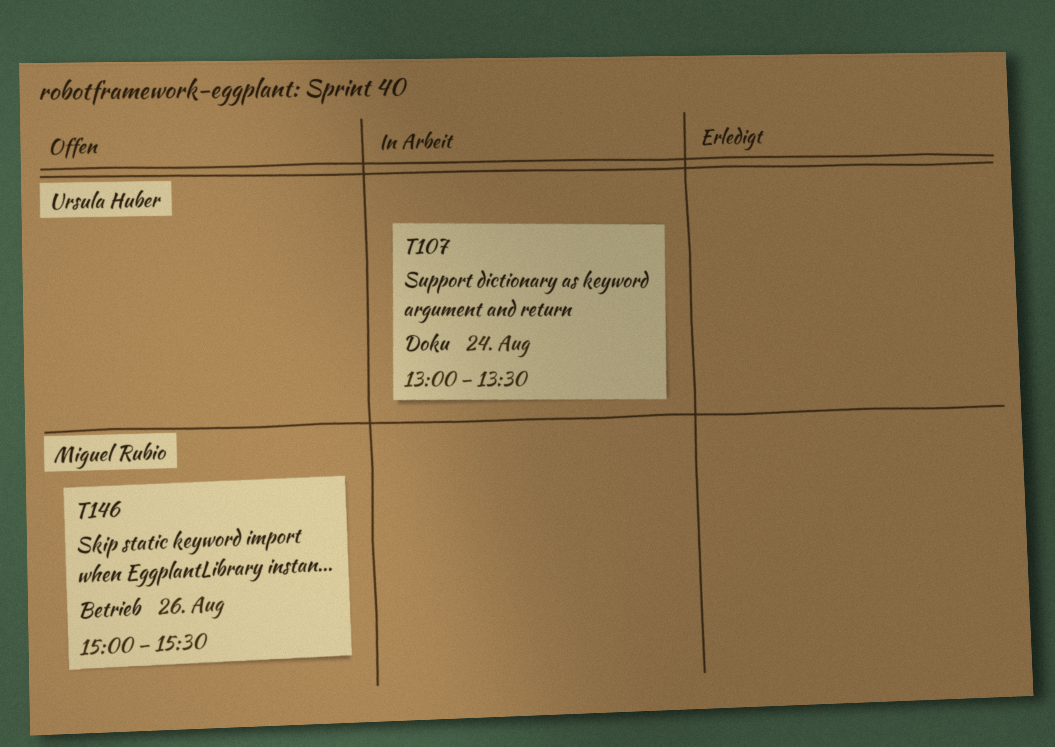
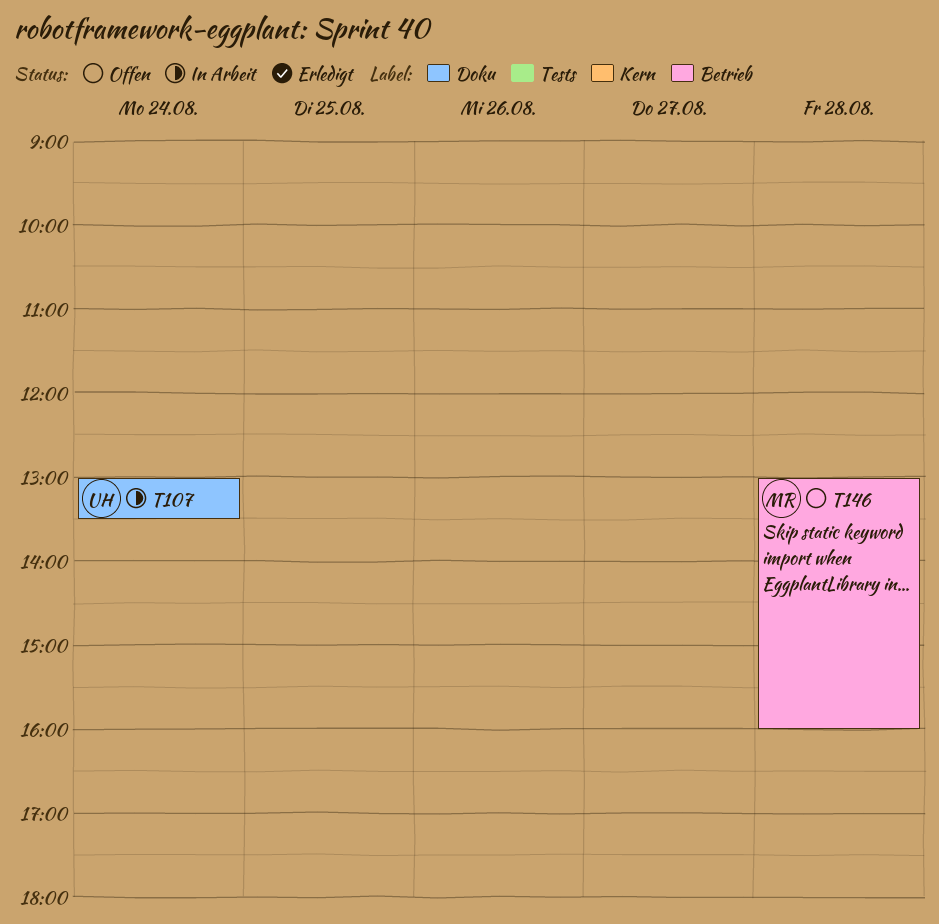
T146, day: Aug 26 -> Aug 28
T146, begins: 15:00 -> 13:00
T146, ends: 15:30 -> 16:00

